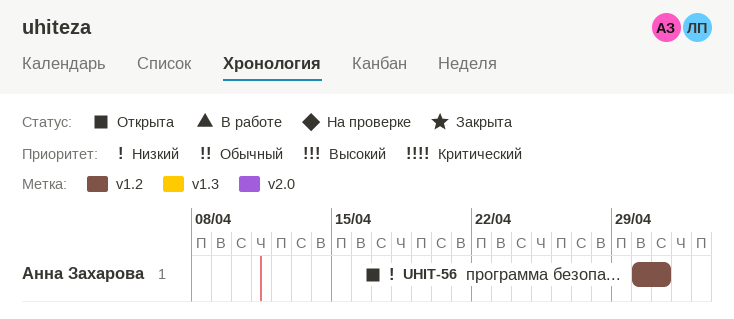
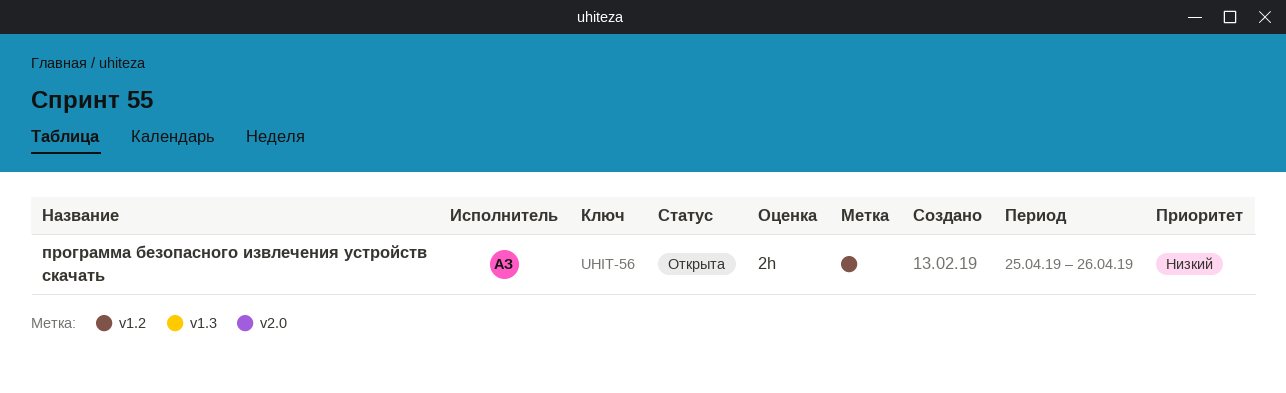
UHIT-56, start: Apr 30 -> Apr 25
UHIT-56, due: May 1 -> Apr 26

